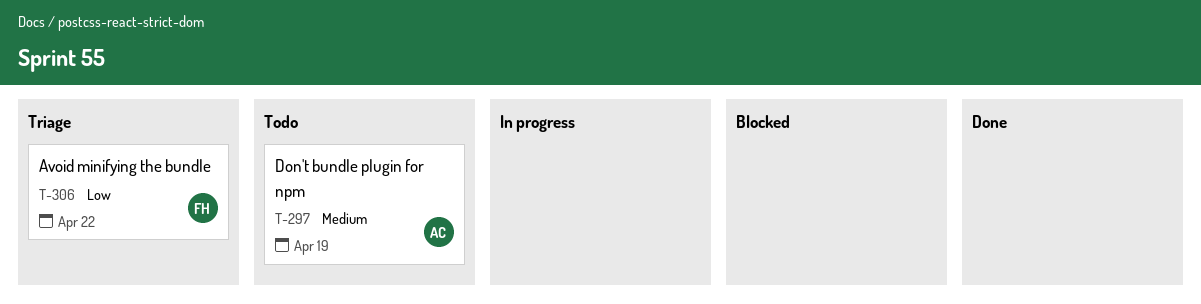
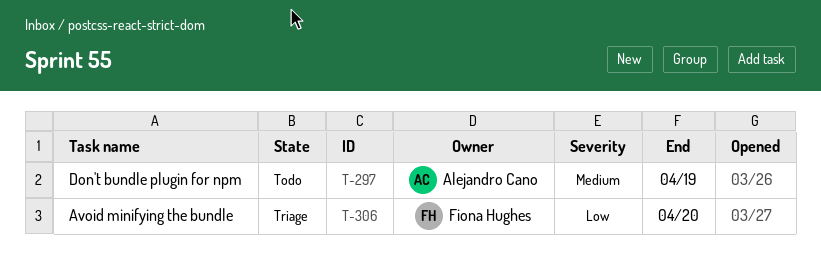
T-306, due: Apr 22 -> Apr 20

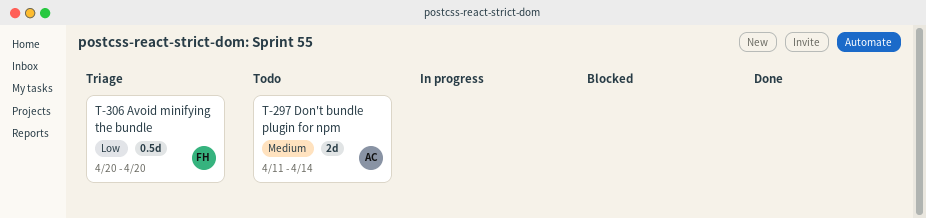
T-297, due: Apr 19 -> Apr 14

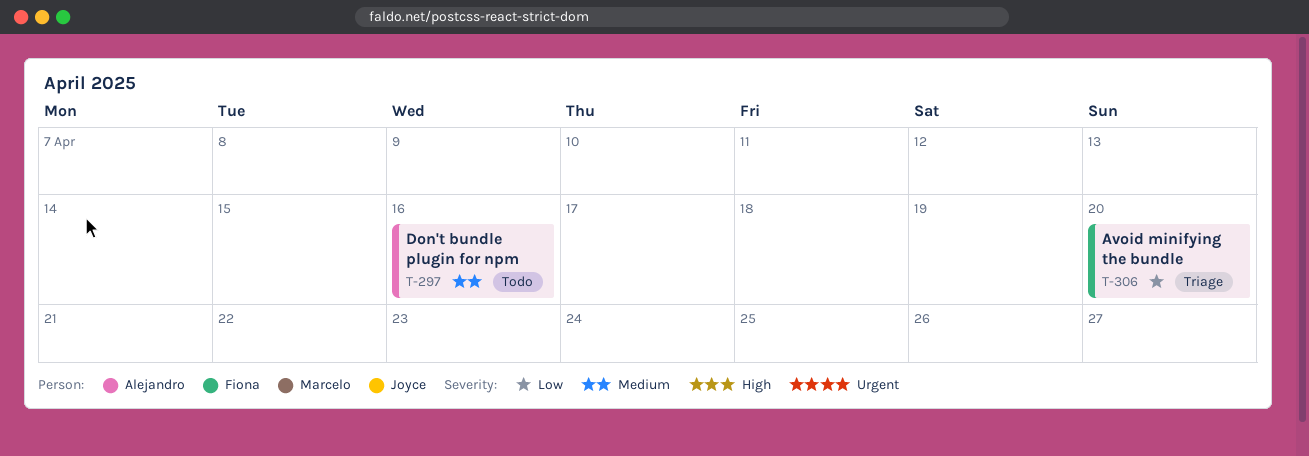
T-297, due: Apr 14 -> Apr 16

